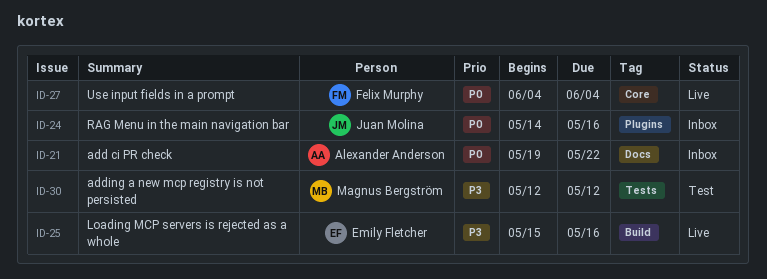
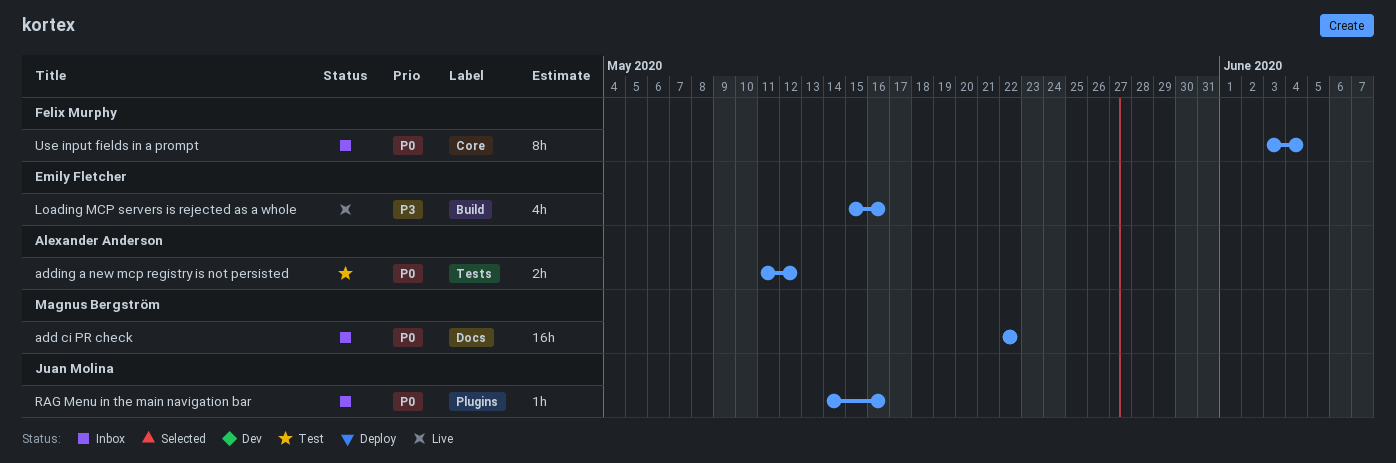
add ci PR check, owner: Alexander Anderson -> Magnus Bergström
add ci PR check, start: May 19 -> May 22
adding a new mcp registry is not persisted, owner: Magnus Bergström -> Alexander Anderson
adding a new mcp registry is not persisted, priority: P3 -> P0
adding a new mcp registry is not persisted, start: May 12 -> May 11
Use input fields in a prompt, status: Live -> Inbox
Use input fields in a prompt, start: Jun 4 -> Jun 3

